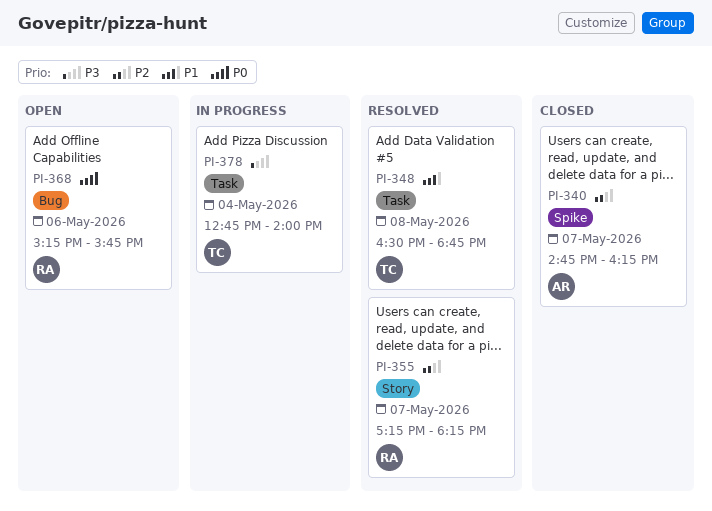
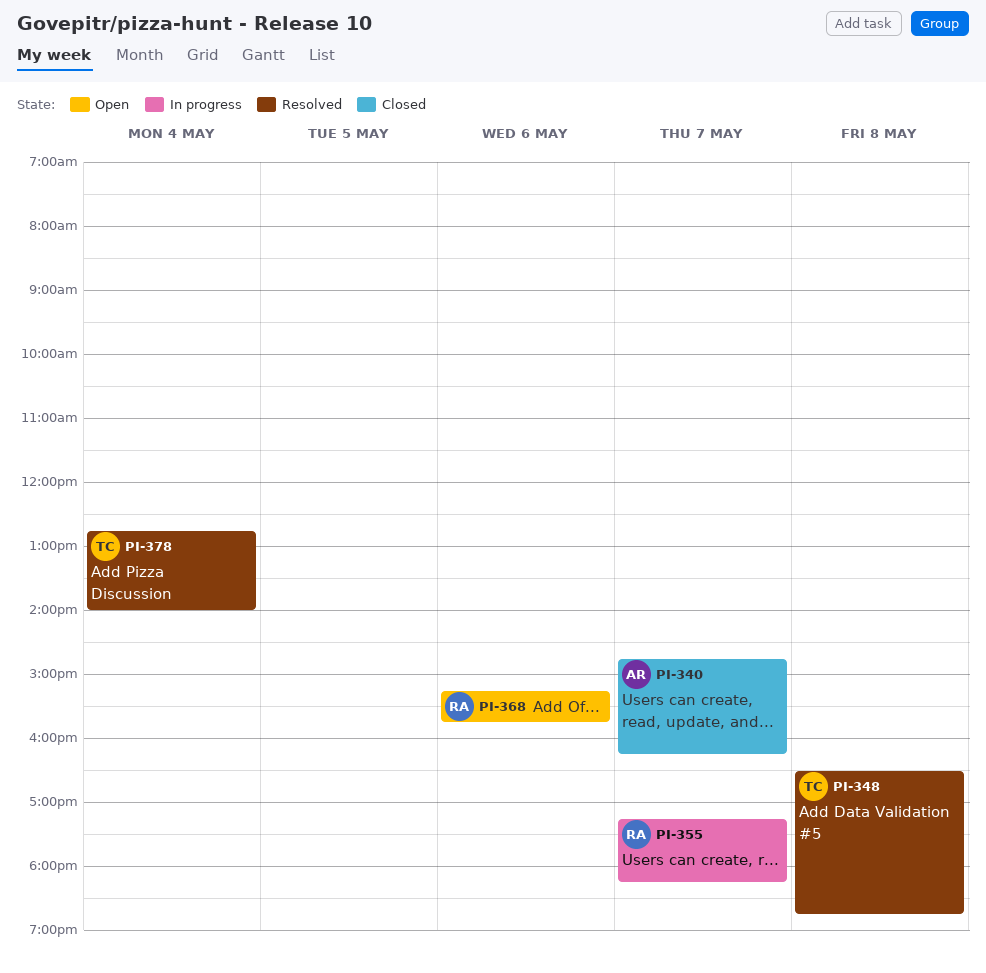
PI-355, status: Resolved -> In progress
PI-378, status: In progress -> Resolved

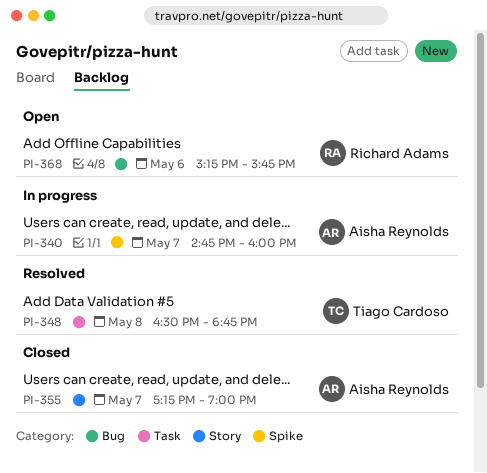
PI-340, status: Closed -> In progress
PI-340, ends: 16:15 -> 16:00
PI-355, status: In progress -> Closed
PI-355, owner: Richard Adams -> Aisha Reynolds
PI-355, ends: 18:15 -> 19:00
PI-378: present -> none

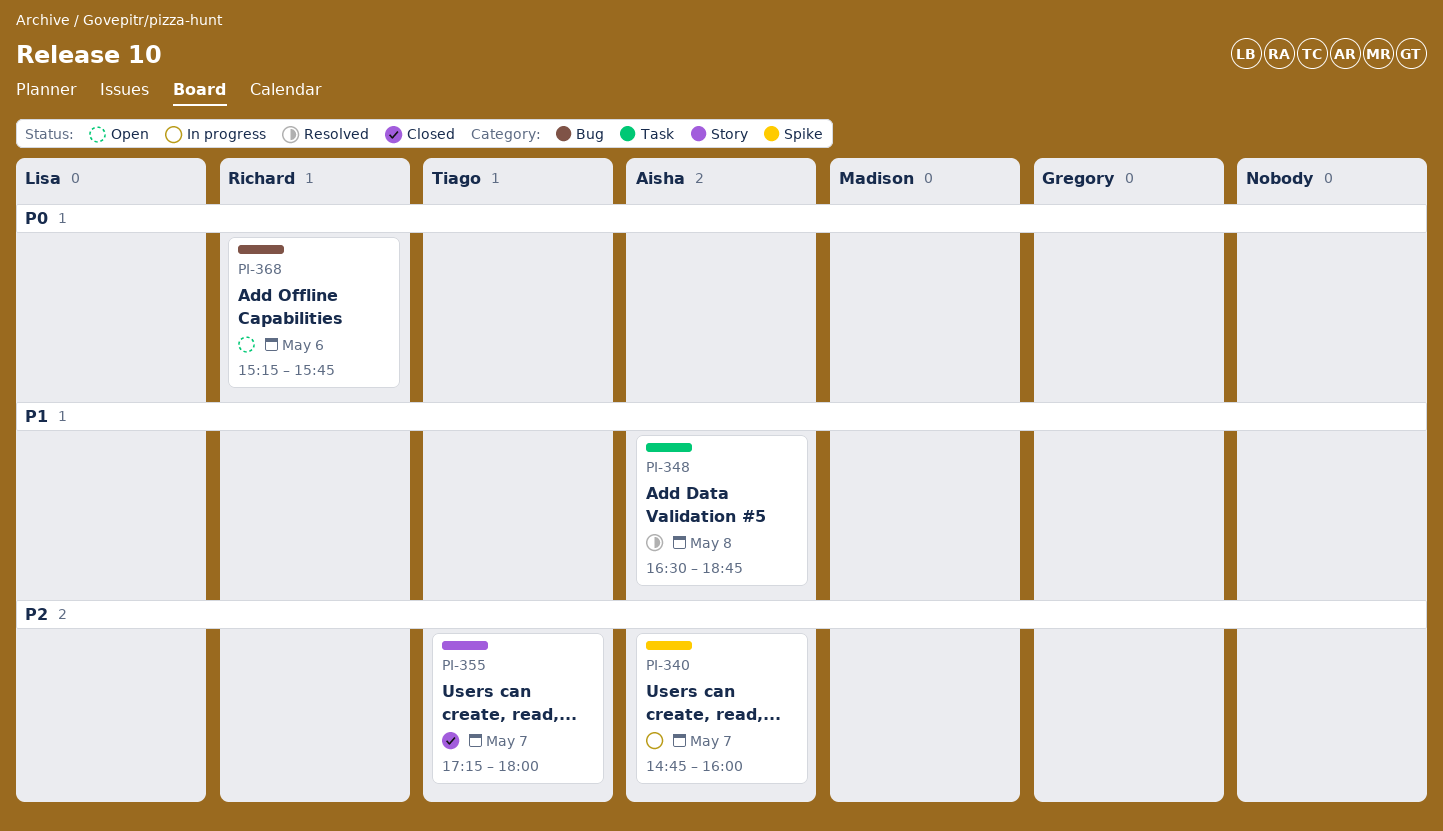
PI-348, owner: Tiago Cardoso -> Aisha Reynolds
PI-355, owner: Aisha Reynolds -> Tiago Cardoso
PI-355, ends: 19:00 -> 18:00

